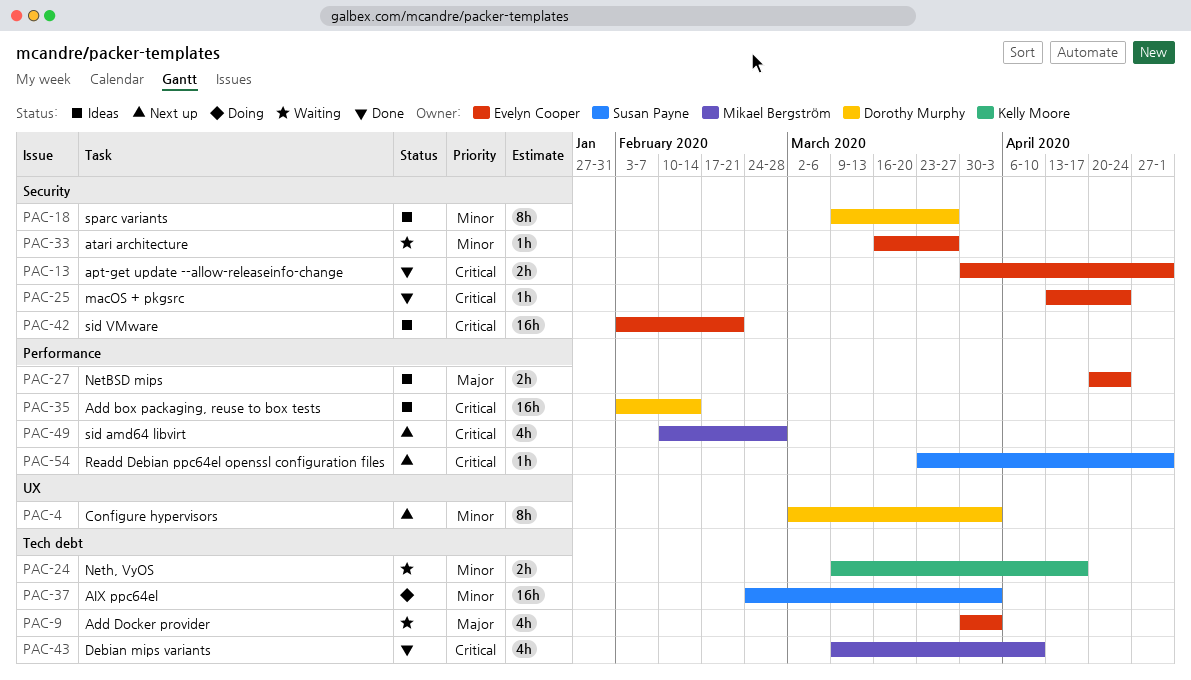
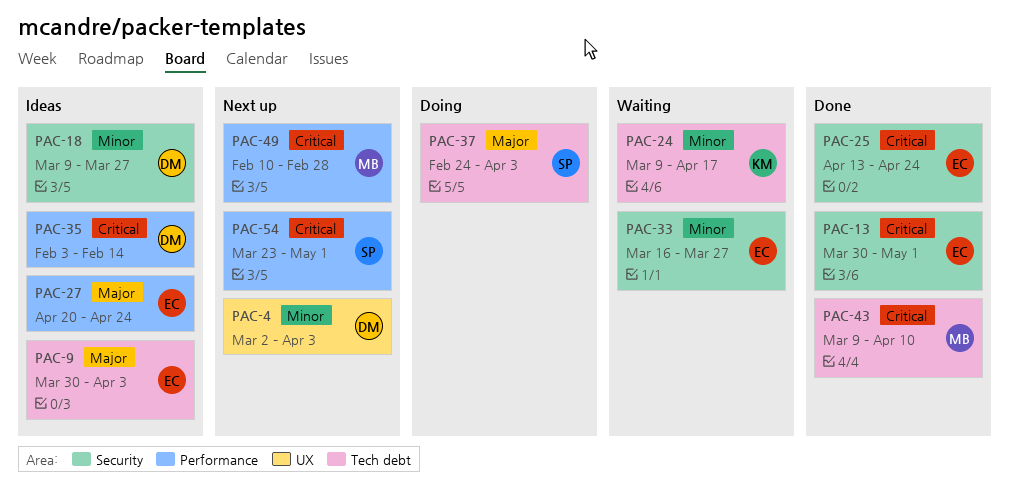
PAC-9, status: Waiting -> Ideas
PAC-37, priority: Minor -> Major
PAC-42: present -> none

